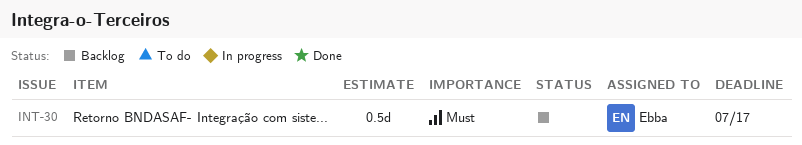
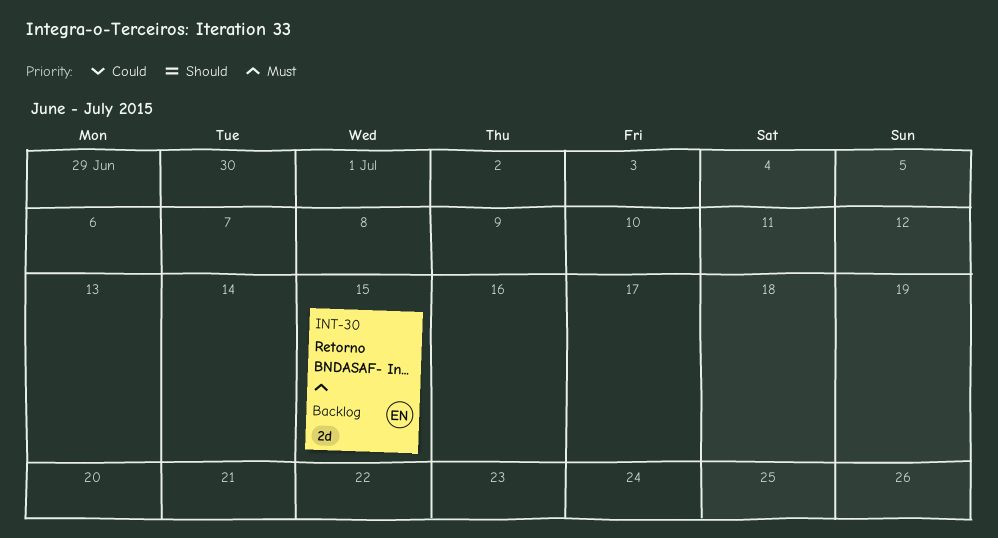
INT-30, estimate: 0.5d -> 2d
INT-30, due: Jul 17 -> Jul 15

